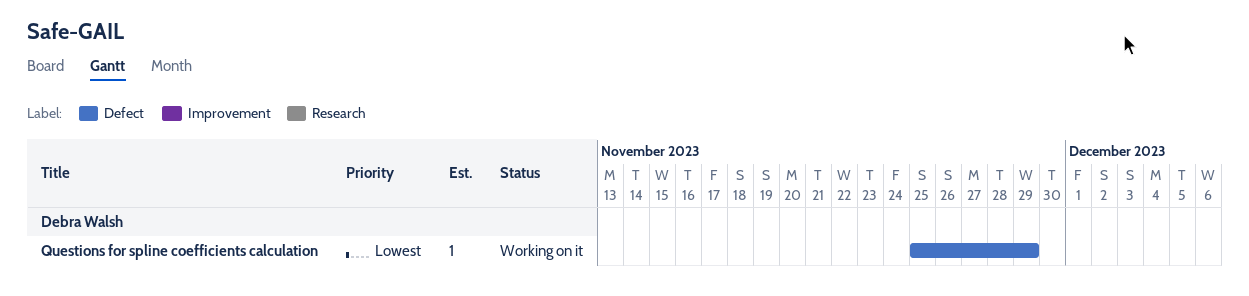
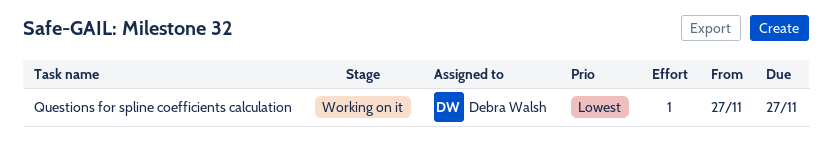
Questions for spline coefficients calculation, start: Nov 25 -> Nov 27
Questions for spline coefficients calculation, due: Nov 29 -> Nov 27

